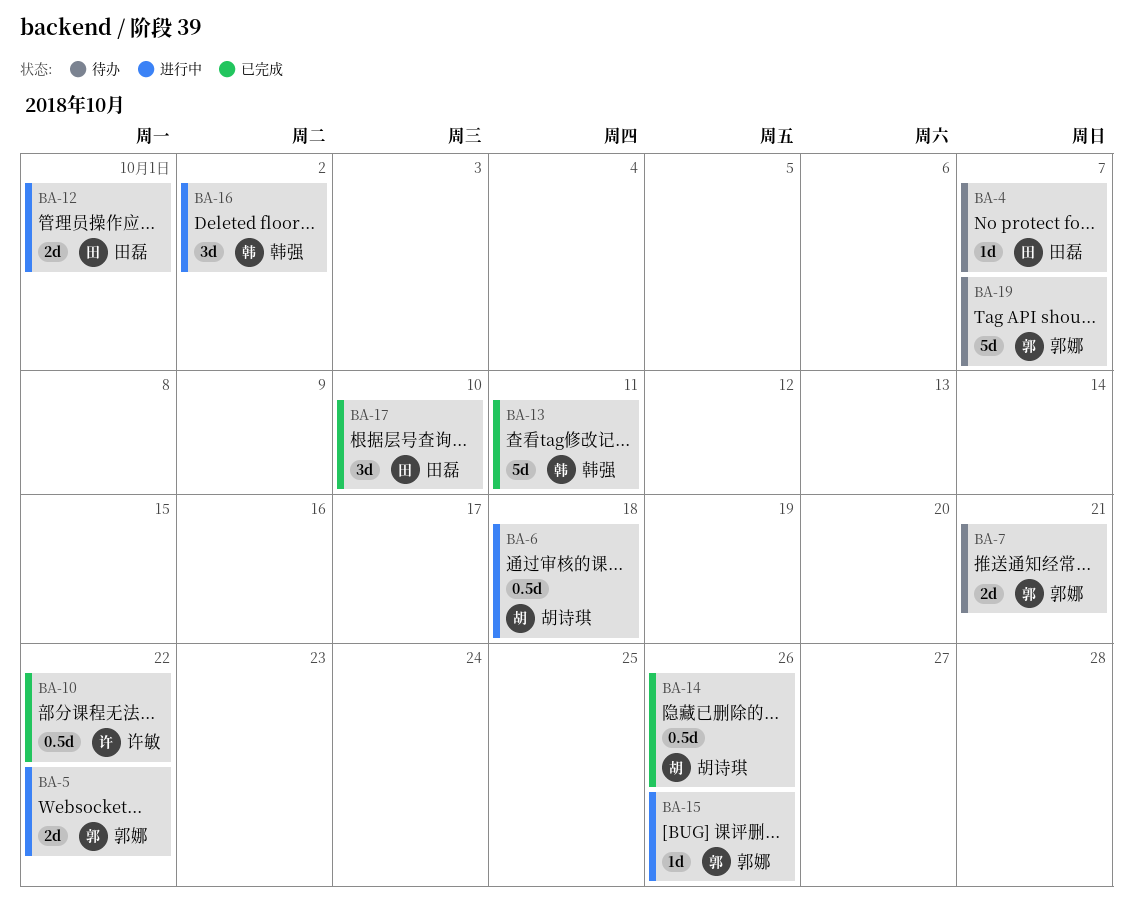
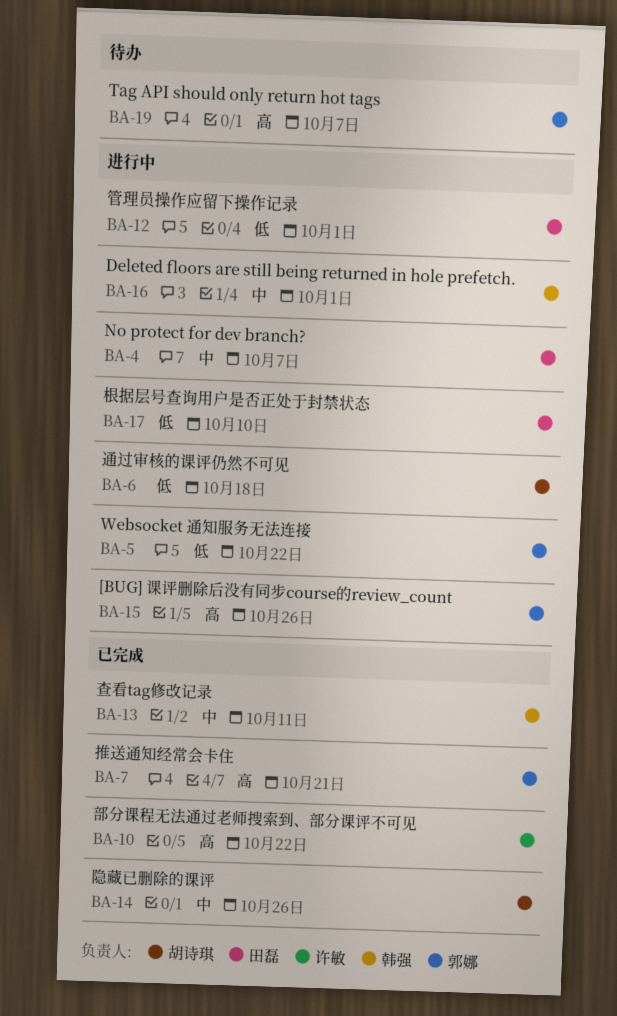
BA-4, status: 待办 -> 进行中
BA-7, status: 待办 -> 已完成
BA-16, due: Oct 2 -> Oct 1
BA-17, status: 已完成 -> 进行中

